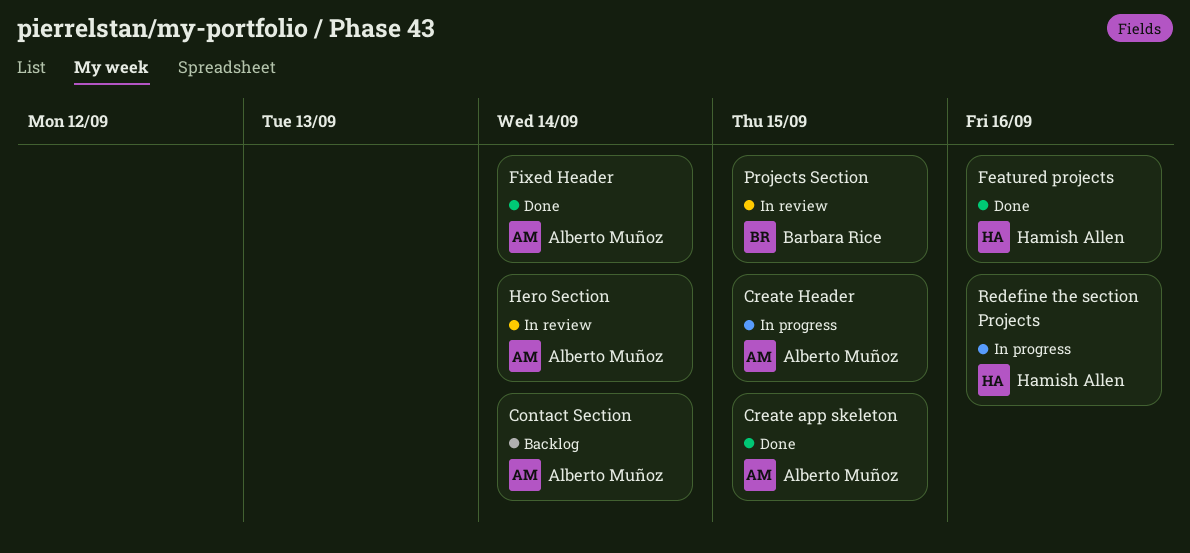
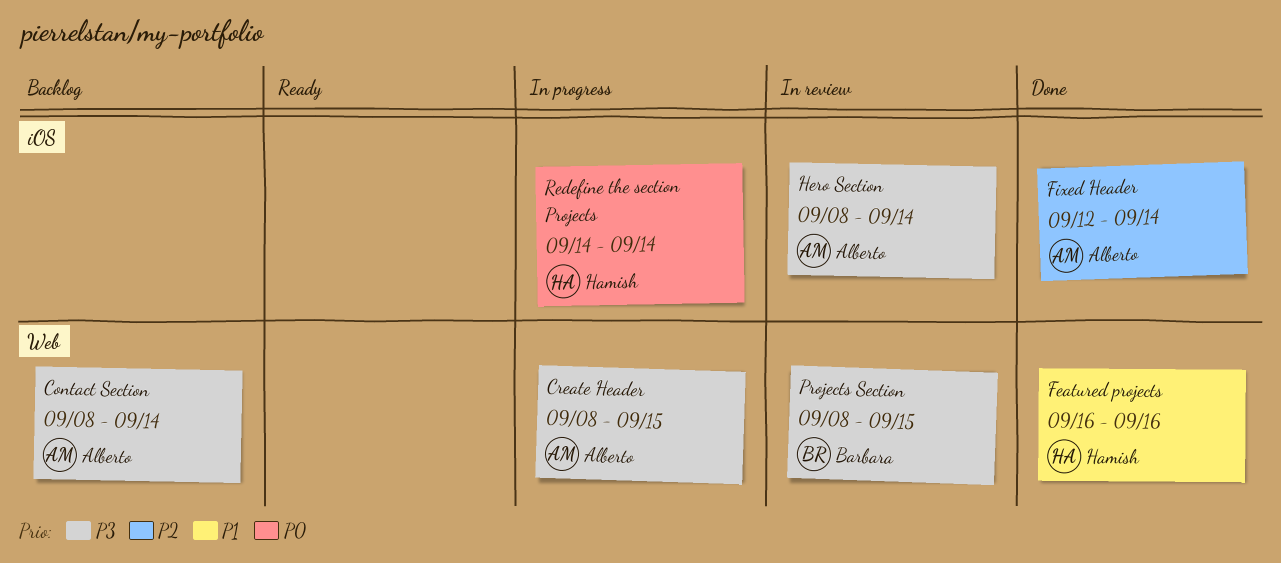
Create app skeleton: present -> none
Redefine the section Projects, due: Sep 16 -> Sep 14

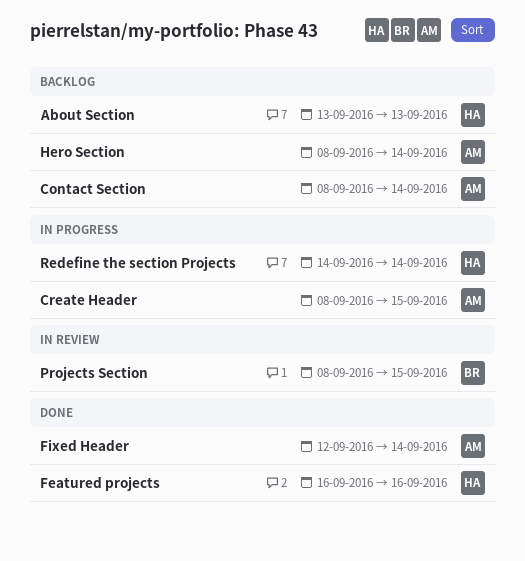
About Section: none -> present
Hero Section, status: In review -> Backlog

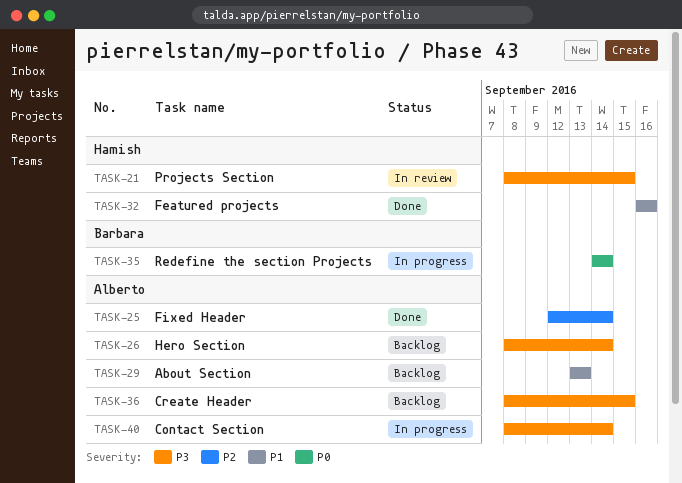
About Section, owner: Hamish -> Alberto
Contact Section, status: Backlog -> In progress
Create Header, status: In progress -> Backlog
Projects Section, owner: Barbara -> Hamish
Redefine the section Projects, owner: Hamish -> Barbara

